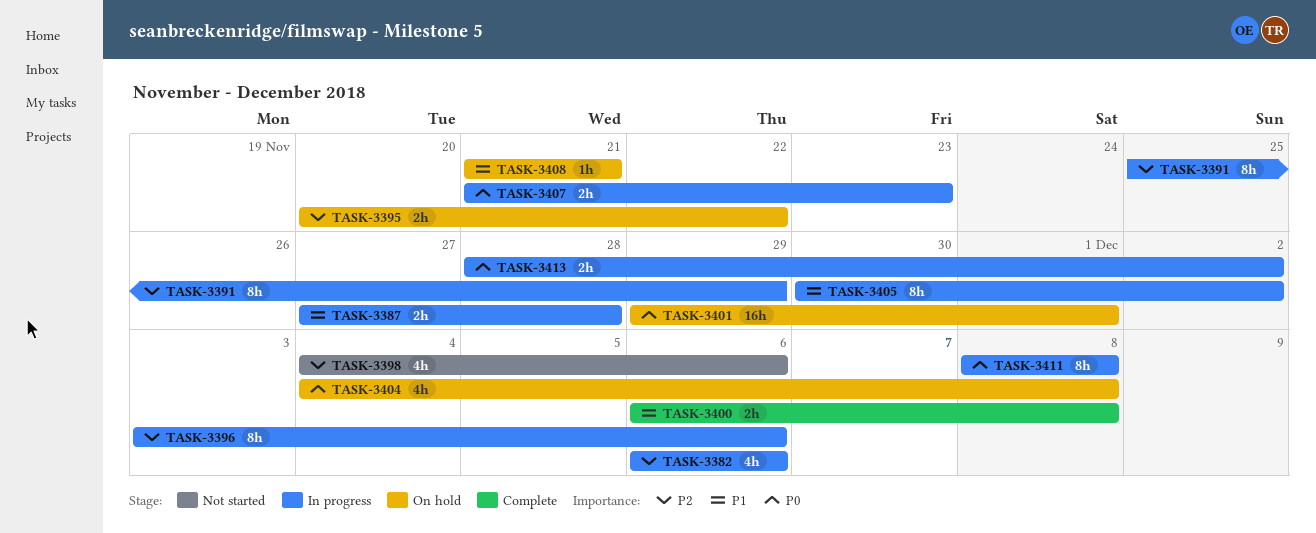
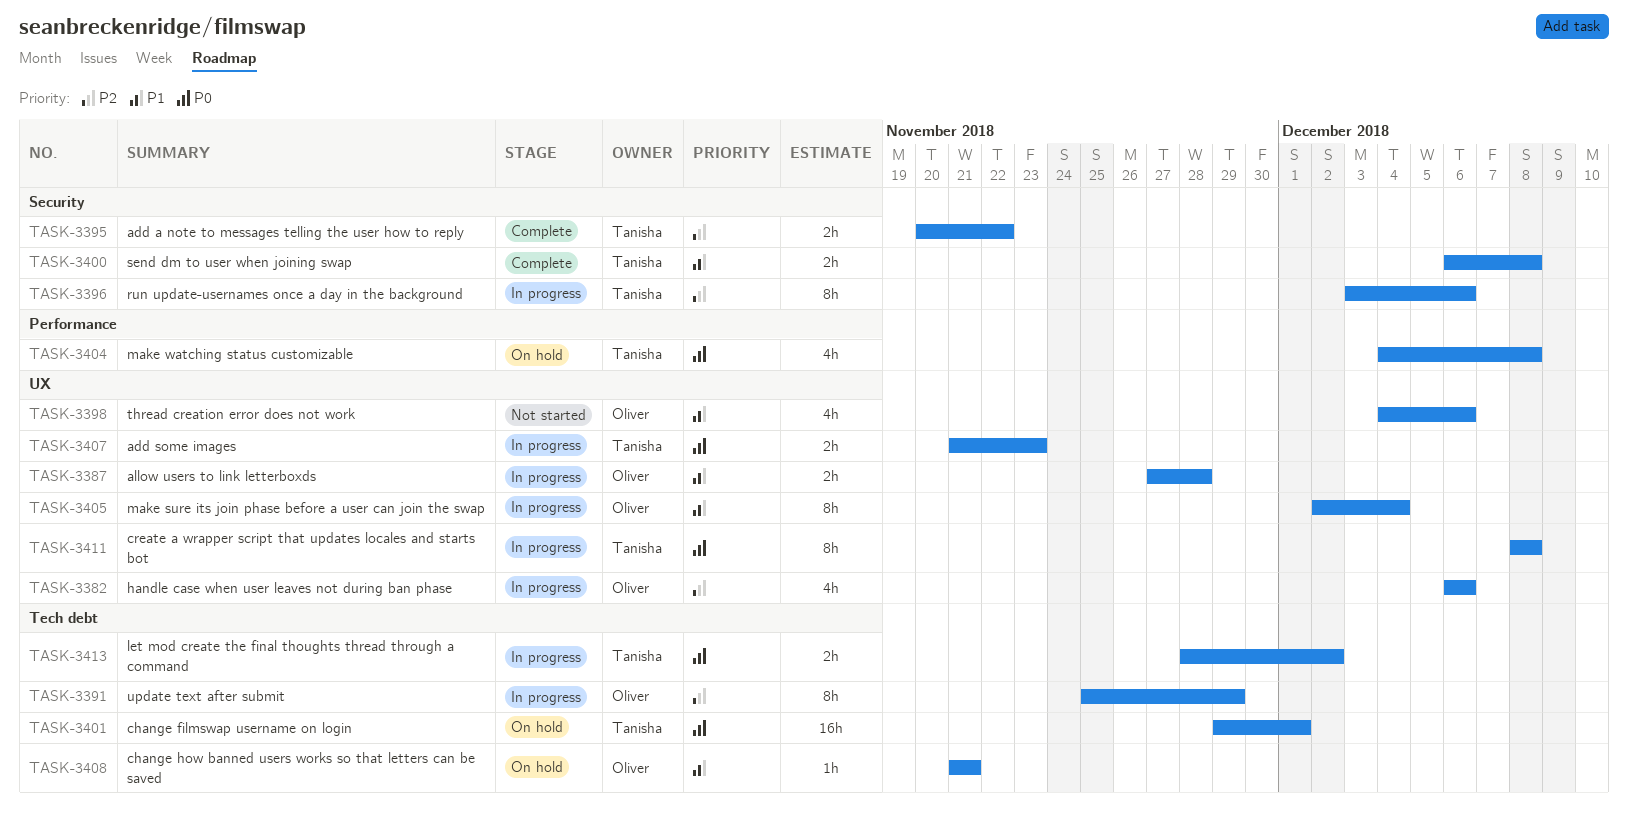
TASK-3395, status: On hold -> Complete
TASK-3398, priority: P2 -> P1
TASK-3405, start: Nov 30 -> Dec 2
TASK-3405, due: Dec 2 -> Dec 4

